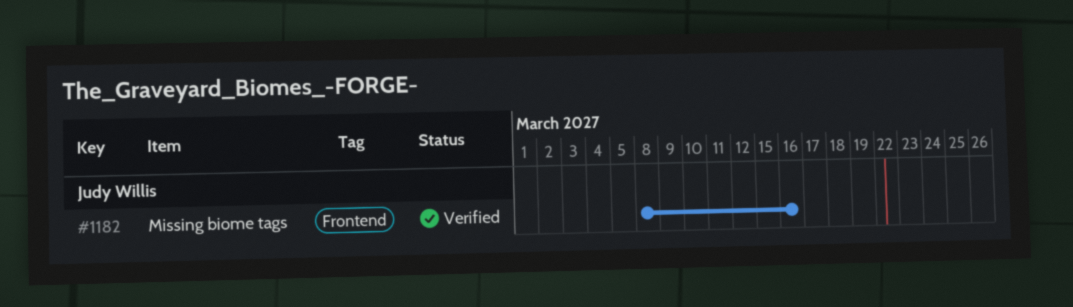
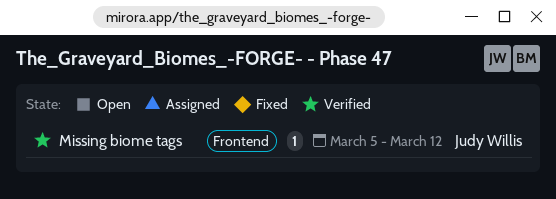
Missing biome tags, start: Mar 8 -> Mar 5
Missing biome tags, due: Mar 16 -> Mar 12

